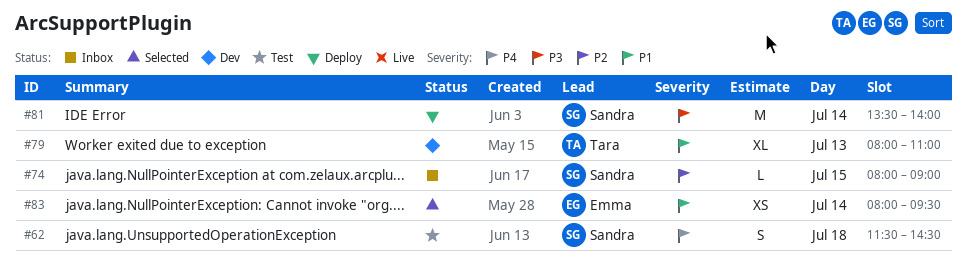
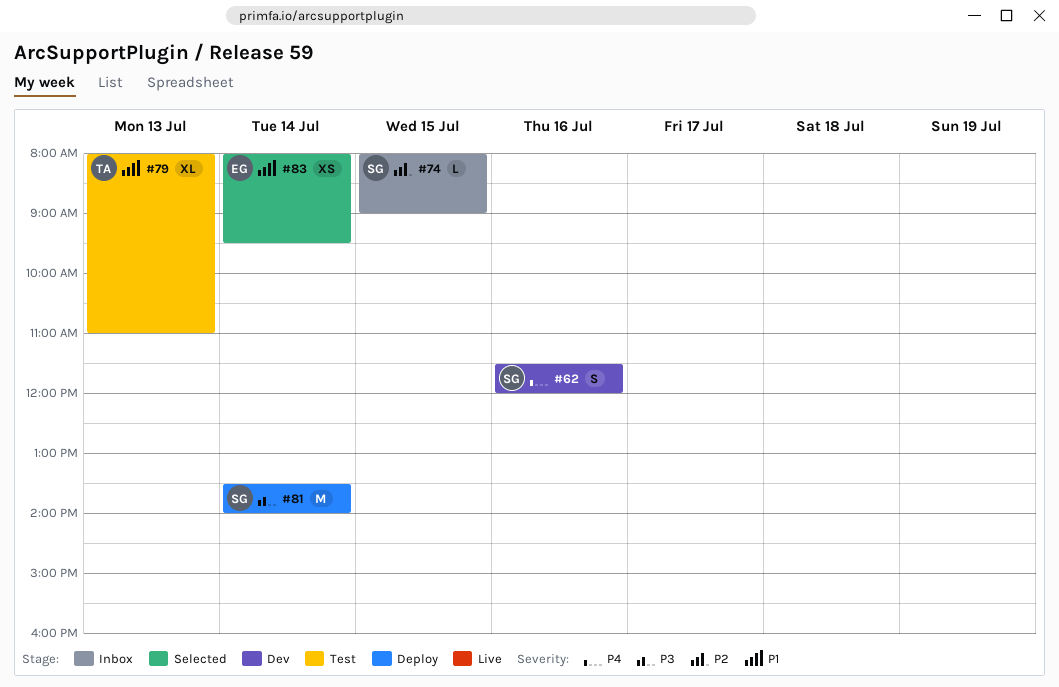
#62, status: Test -> Dev
#62, day: Jul 18 -> Jul 16
#62, ends: 14:30 -> 12:00
#79, status: Dev -> Test

